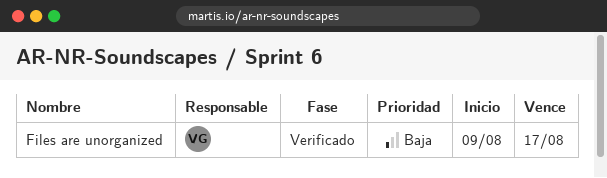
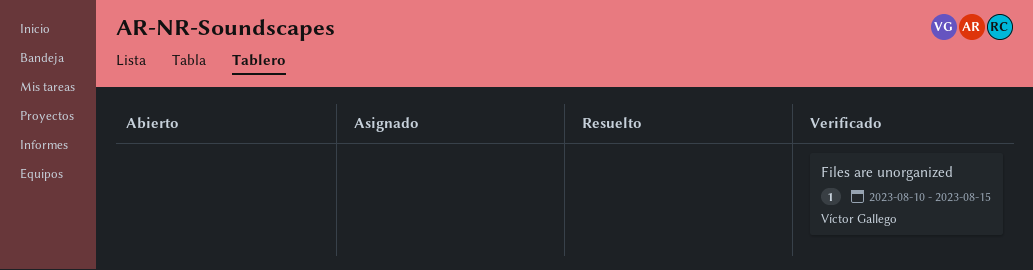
Files are unorganized, start: Aug 9 -> Aug 10
Files are unorganized, due: Aug 17 -> Aug 15

